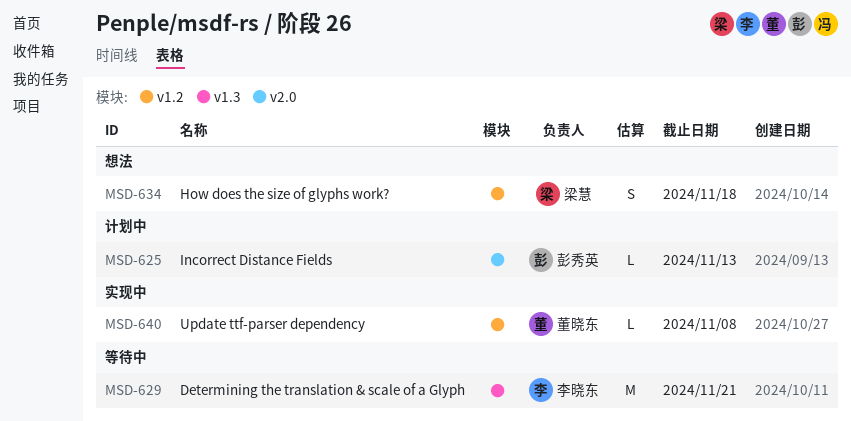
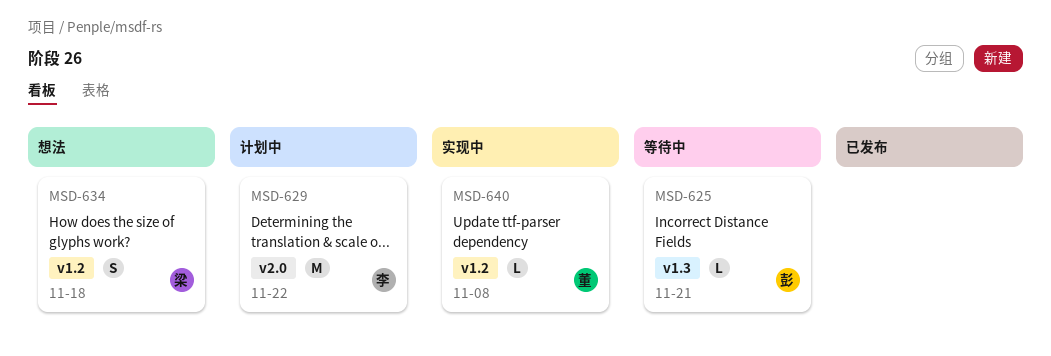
MSD-625, status: 计划中 -> 等待中
MSD-625, label: v2.0 -> v1.3
MSD-625, due: Nov 13 -> Nov 21
MSD-629, status: 等待中 -> 计划中
MSD-629, label: v1.3 -> v2.0
MSD-629, due: Nov 21 -> Nov 22

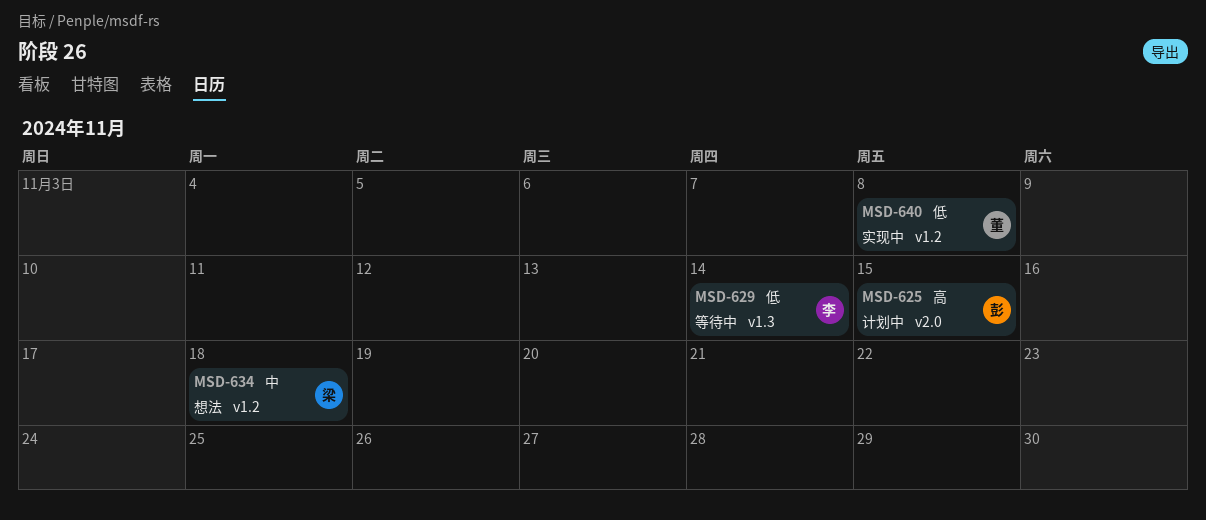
MSD-625, status: 等待中 -> 计划中
MSD-625, label: v1.3 -> v2.0
MSD-625, due: Nov 21 -> Nov 15
MSD-629, status: 计划中 -> 等待中
MSD-629, label: v2.0 -> v1.3
MSD-629, due: Nov 22 -> Nov 14

